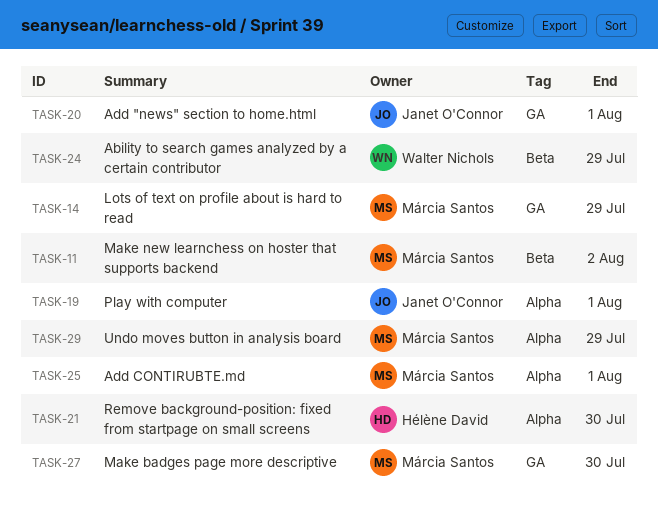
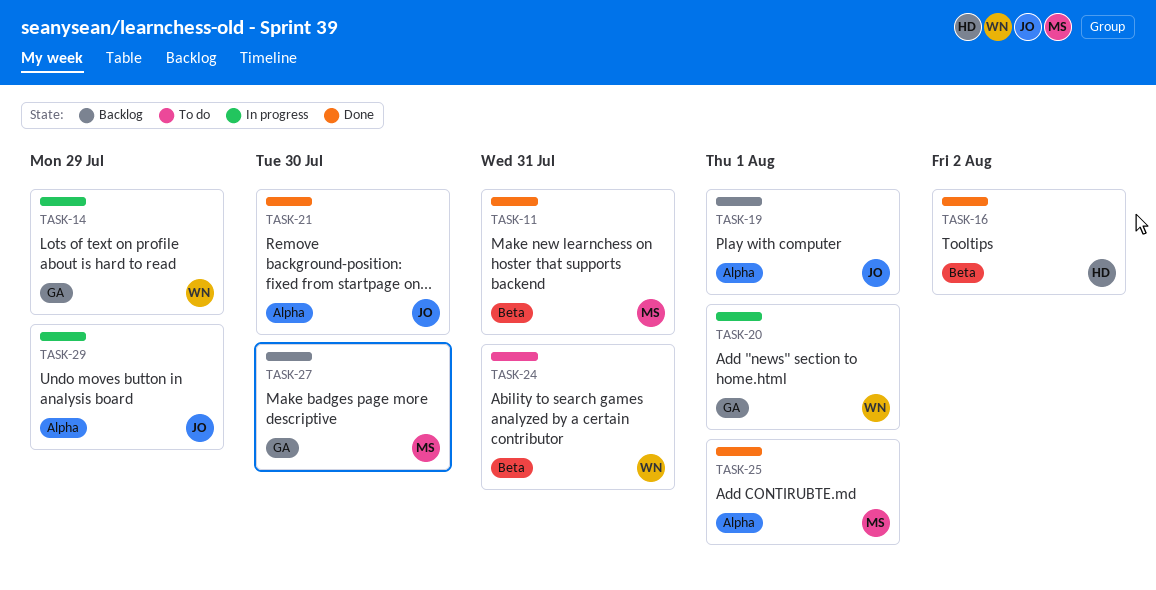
TASK-11, due: Aug 2 -> Jul 31
TASK-14, owner: Márcia Santos -> Walter Nichols
TASK-16: none -> present
TASK-20, owner: Janet O'Connor -> Walter Nichols
TASK-21, owner: Hélène David -> Janet O'Connor
TASK-24, due: Jul 29 -> Jul 31
TASK-29, owner: Márcia Santos -> Janet O'Connor

